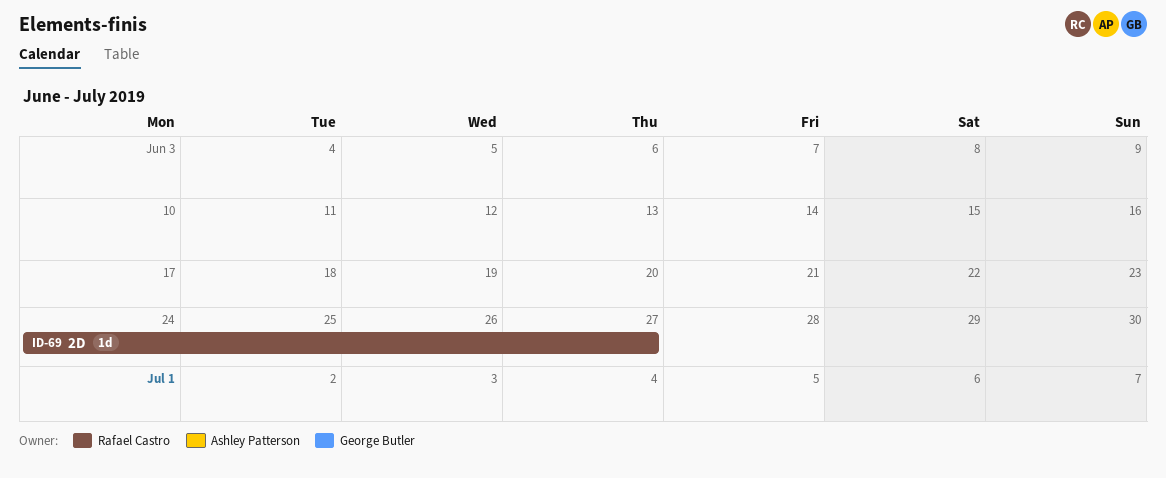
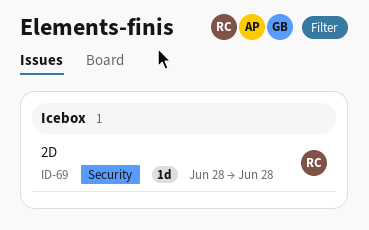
ID-69, start: Jun 24 -> Jun 28
ID-69, due: Jun 27 -> Jun 28

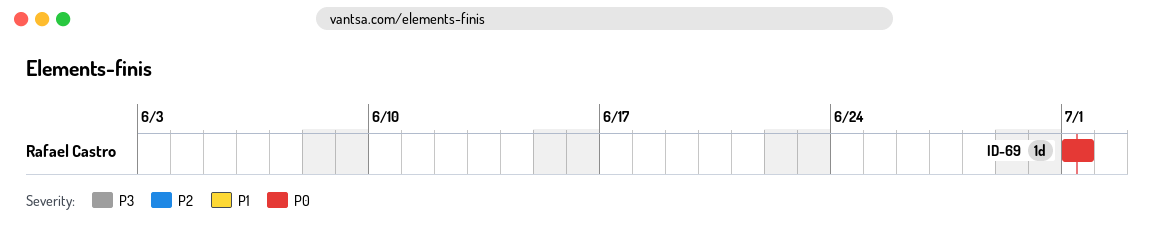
ID-69, start: Jun 28 -> Jul 1
ID-69, due: Jun 28 -> Jul 1

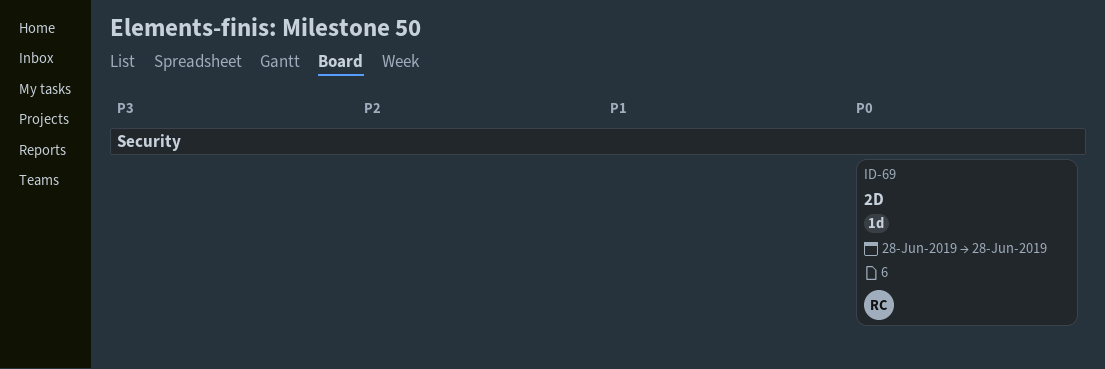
ID-69, start: Jul 1 -> Jun 28
ID-69, due: Jul 1 -> Jun 28

